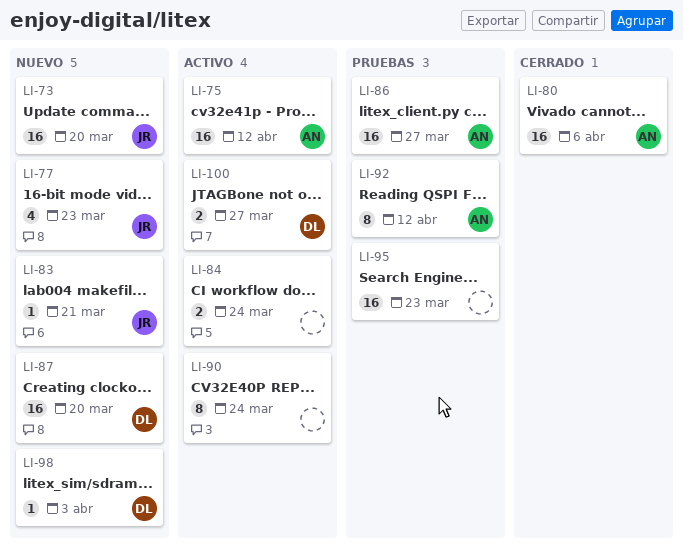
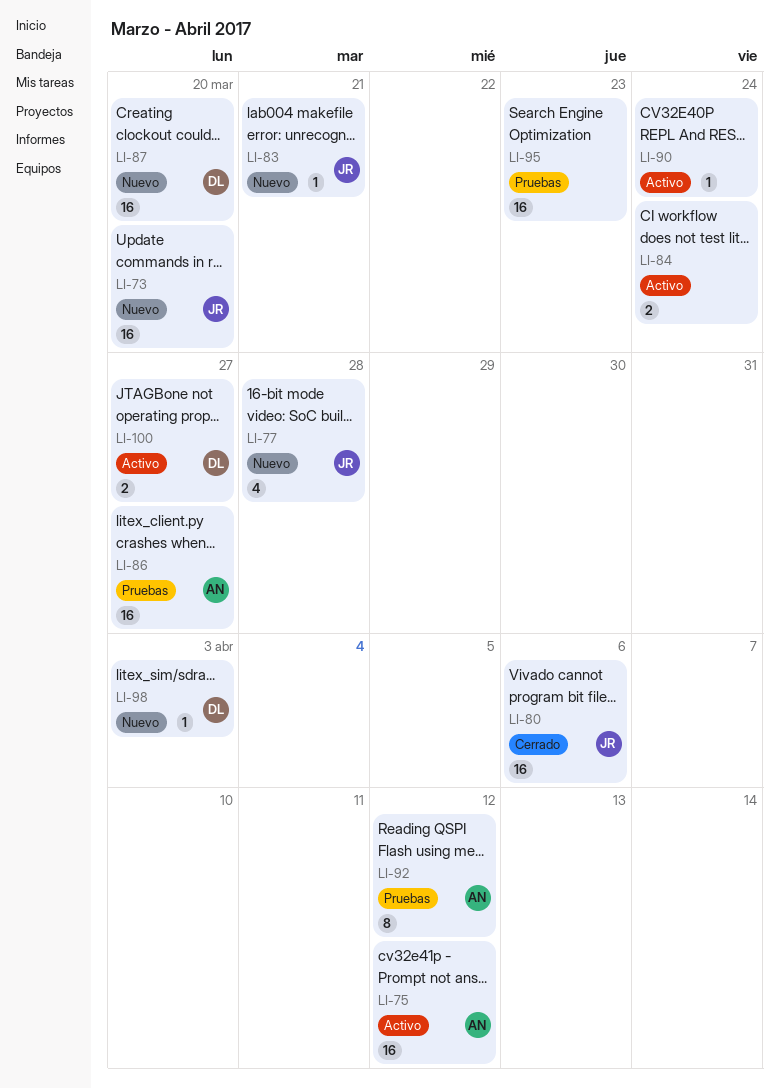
LI-77, due: Mar 23 -> Mar 28
LI-80, owner: AN -> JR
LI-90, estimate: 8 -> 1

